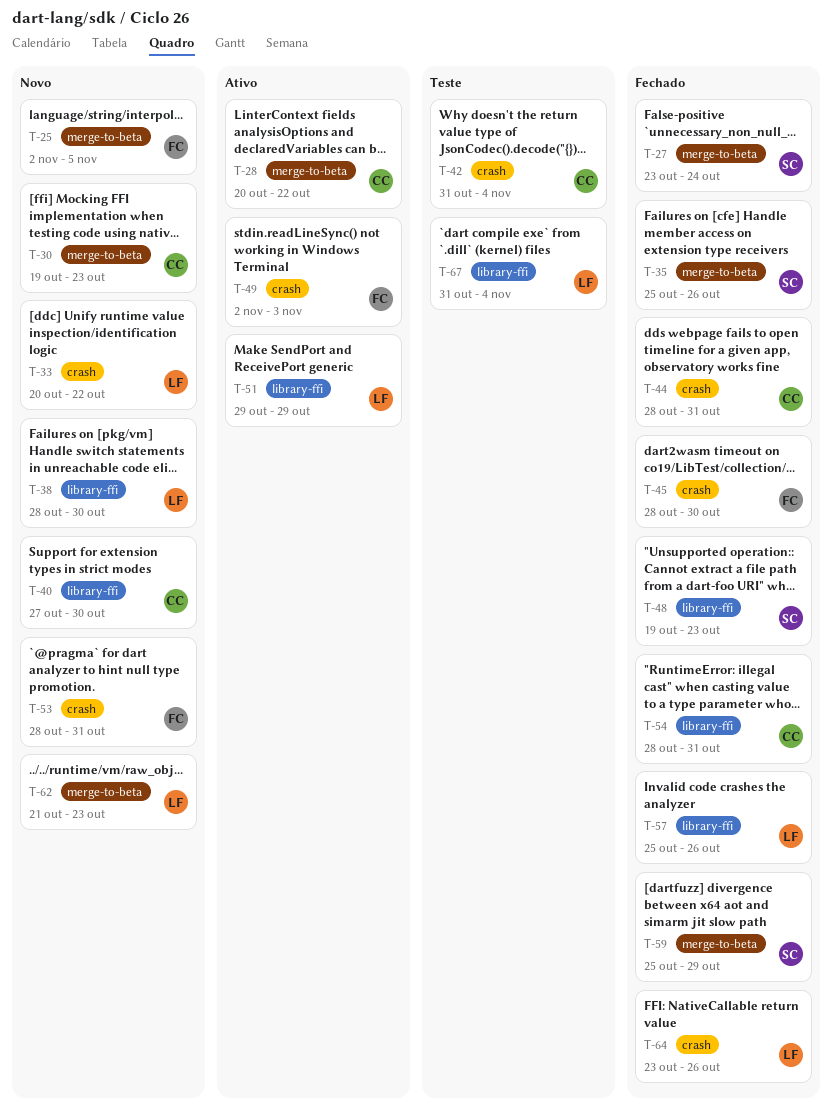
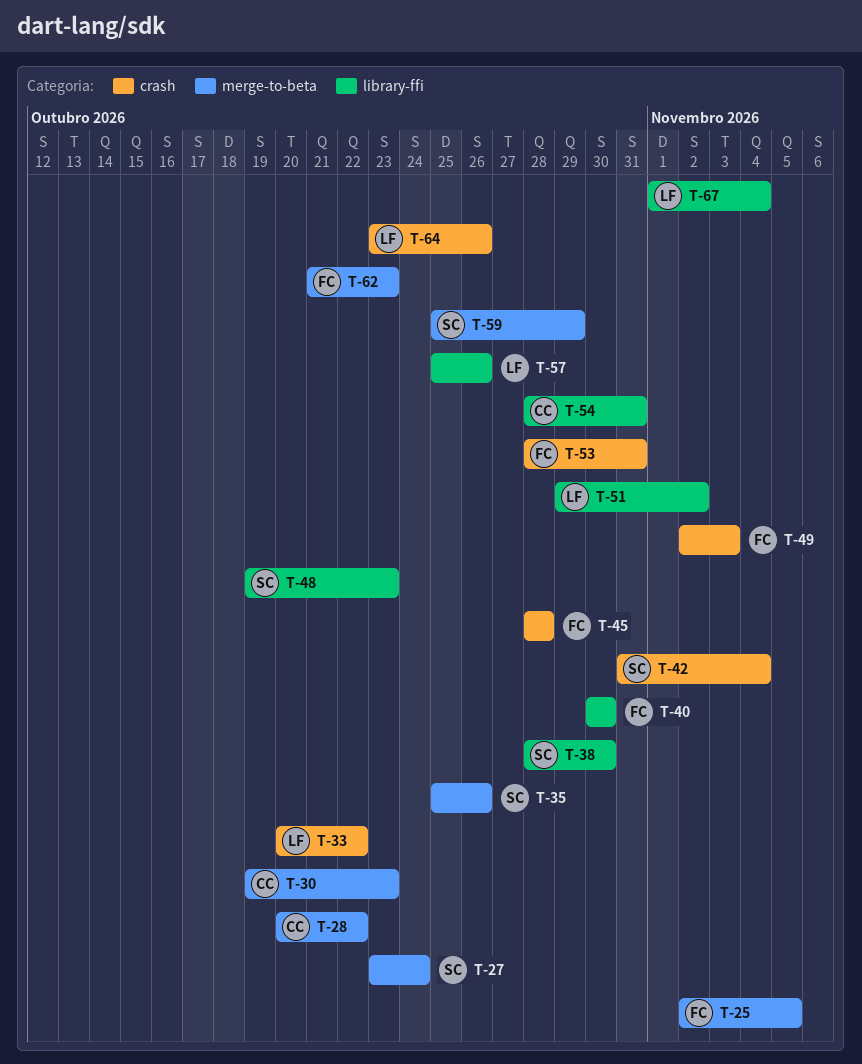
T-38, owner: LF -> SC
T-40, owner: CC -> FC
T-40, start: Oct 27 -> Oct 30
T-42, owner: CC -> SC
T-44: present -> none
T-45, due: Oct 30 -> Oct 28
T-51, due: Oct 29 -> Nov 2
T-62, owner: LF -> FC
T-67, start: Oct 31 -> Nov 1

